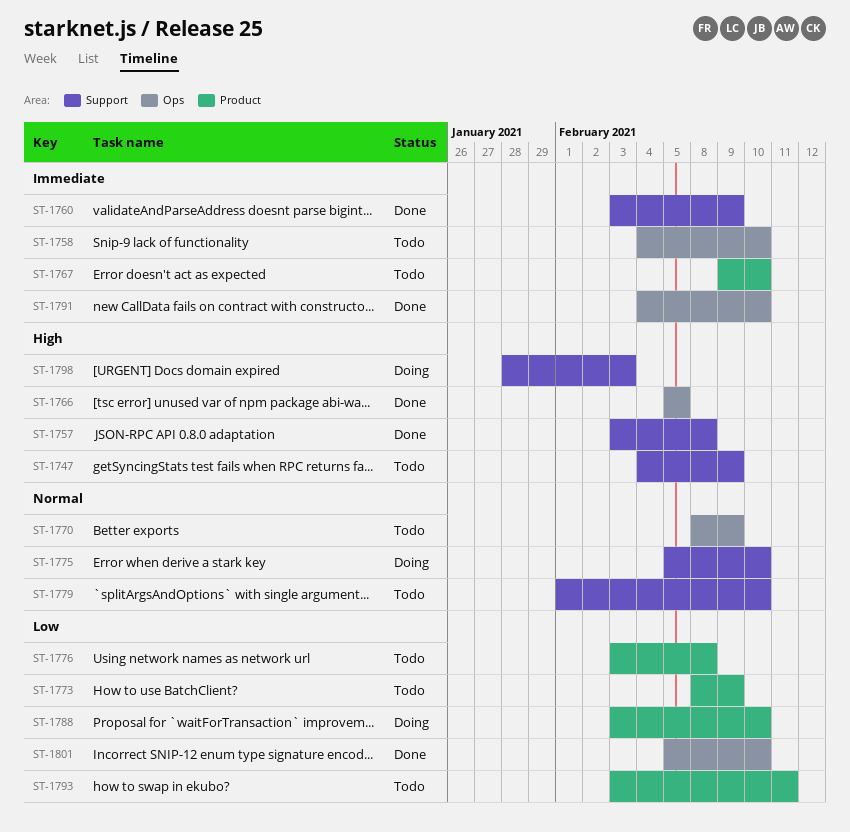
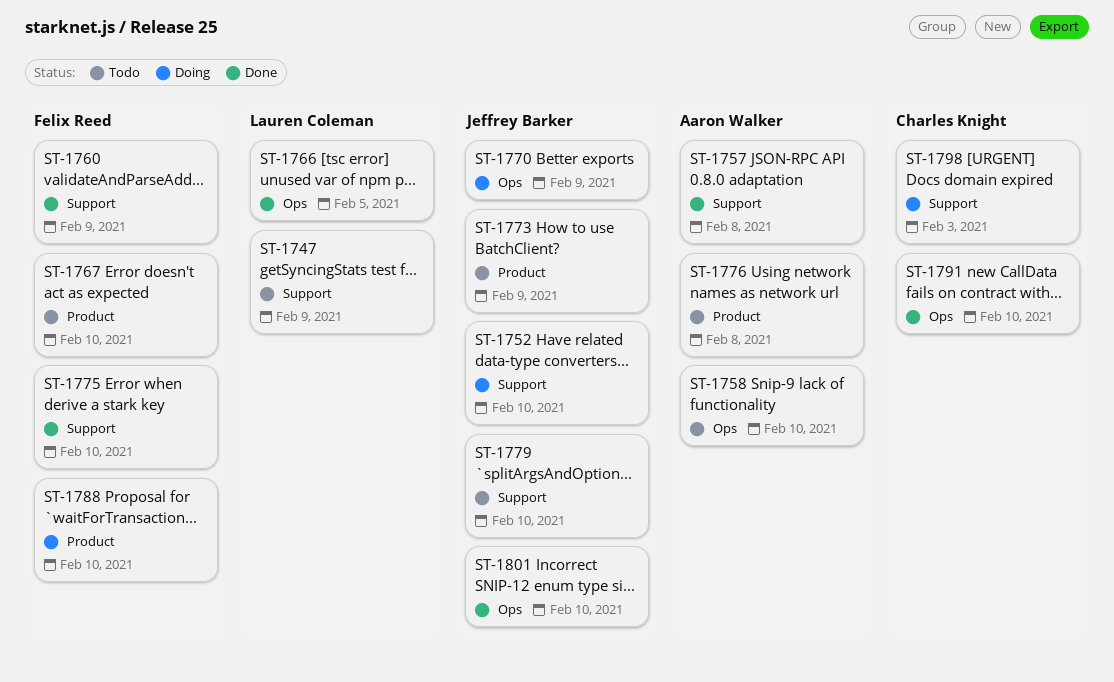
ST-1752: none -> present
ST-1770, status: Todo -> Doing
ST-1775, status: Doing -> Done
ST-1793: present -> none

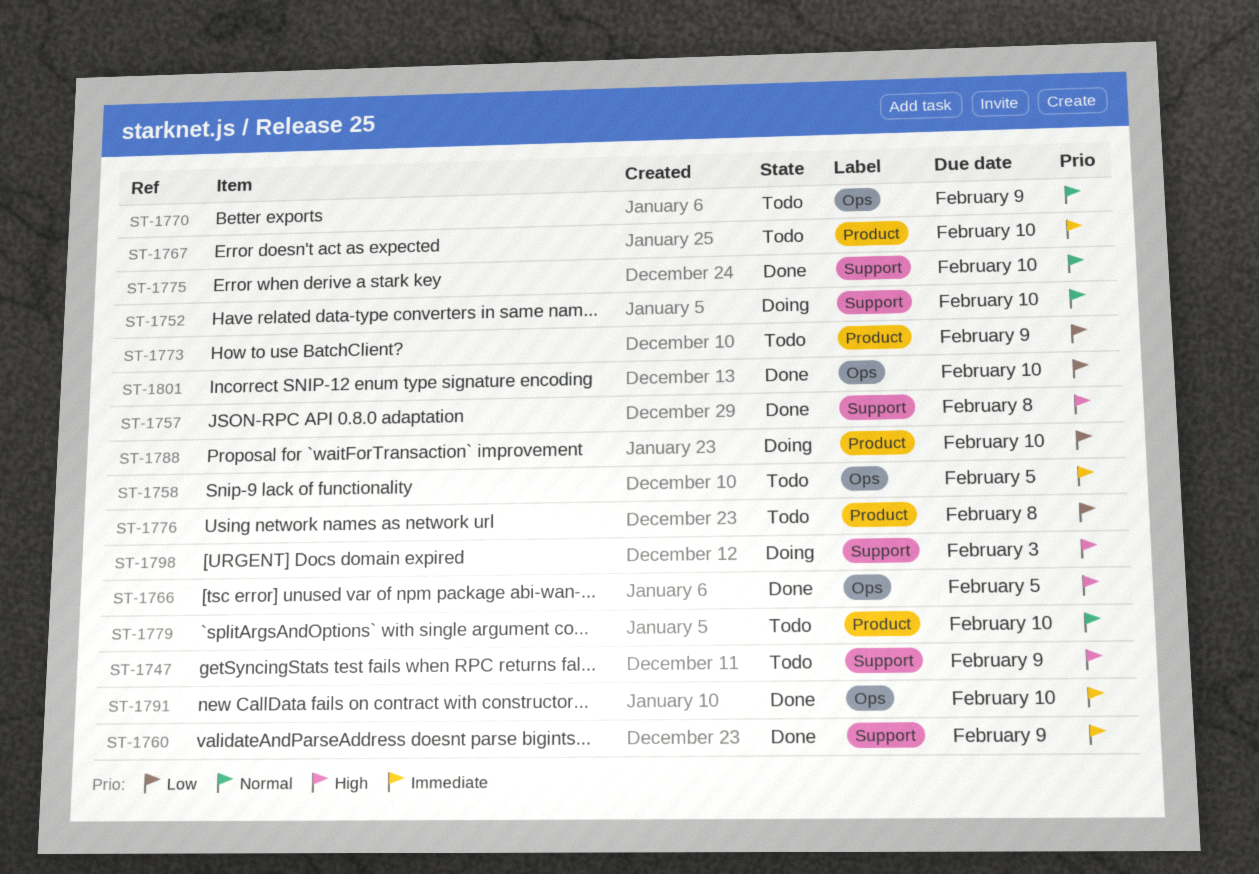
ST-1758, due: Feb 10 -> Feb 5
ST-1770, status: Doing -> Todo
ST-1779, label: Support -> Product

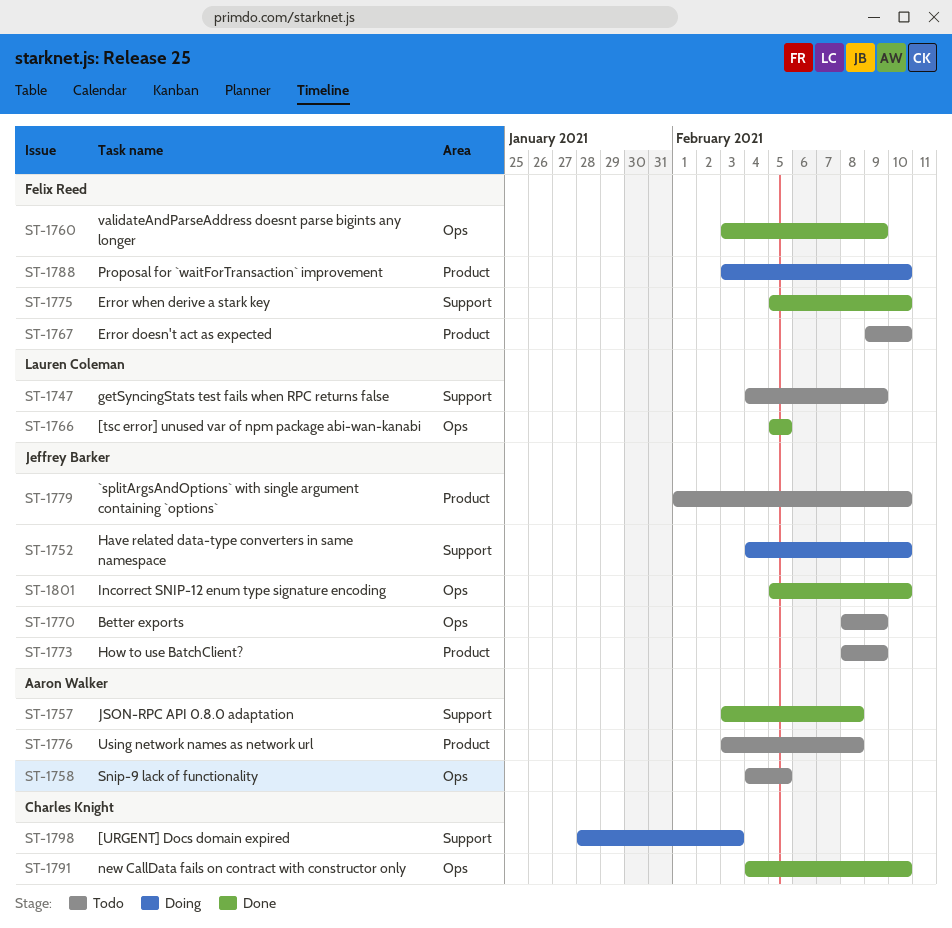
ST-1760, label: Support -> Ops

